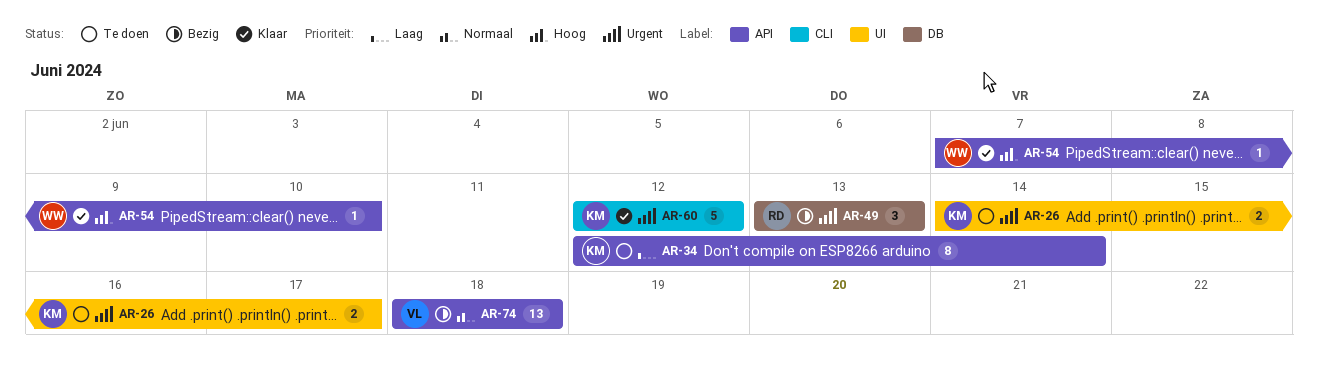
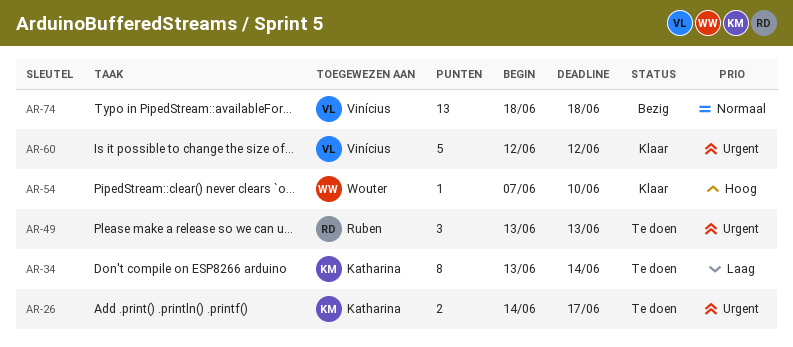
AR-34, start: Jun 12 -> Jun 13
AR-49, status: Bezig -> Te doen
AR-60, owner: Katharina -> Vinícius

